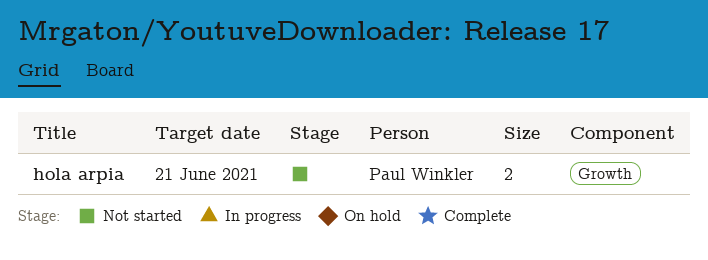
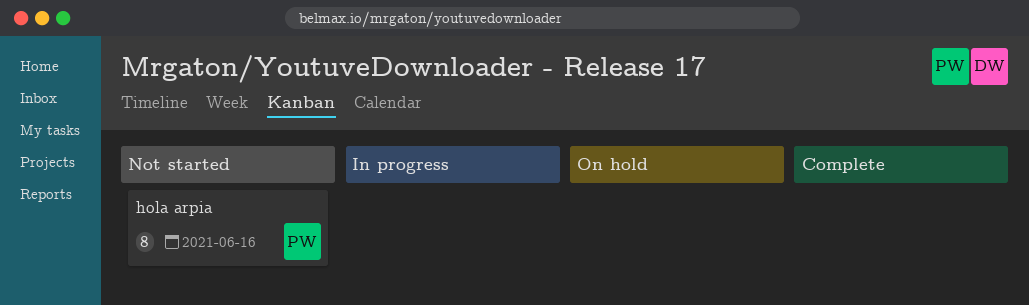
hola arpia, estimate: 2 -> 8
hola arpia, due: Jun 21 -> Jun 16

